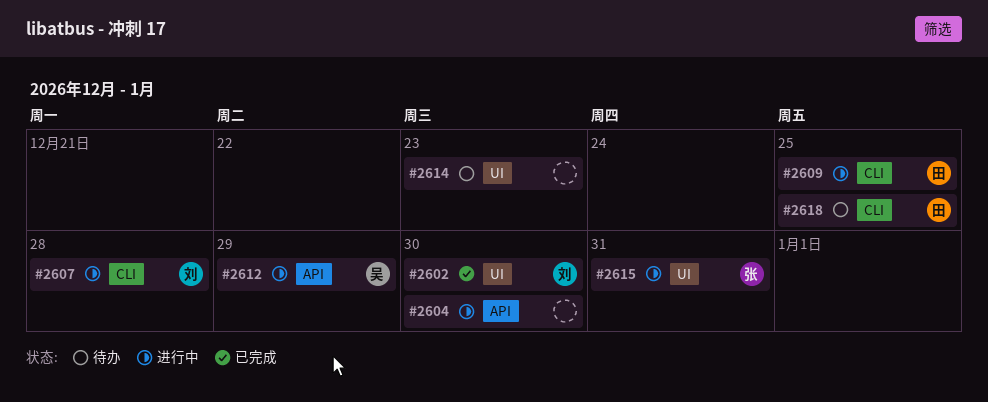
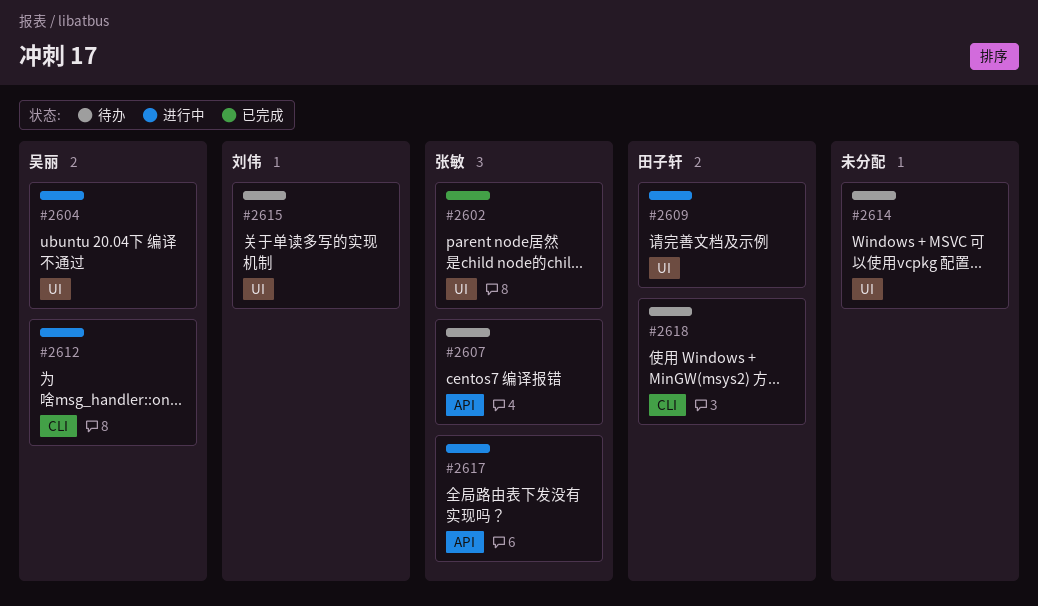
#2602, owner: 刘伟 -> 张敏
#2604, owner: none -> 吴丽
#2604, label: API -> UI
#2607, status: 进行中 -> 待办
#2607, owner: 刘伟 -> 张敏
#2607, label: CLI -> API
#2609, label: CLI -> UI
#2612, label: API -> CLI
#2615, status: 进行中 -> 待办
#2615, owner: 张敏 -> 刘伟
#2617: none -> present

